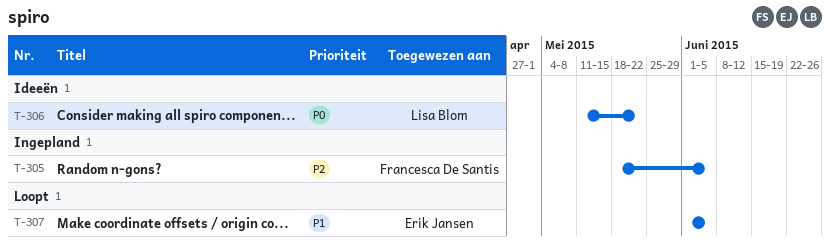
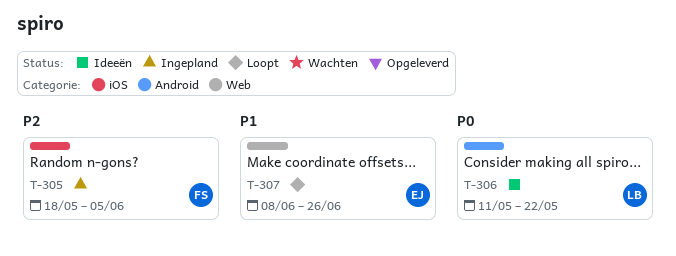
T-307, start: Jun 1 -> Jun 8
T-307, due: Jun 5 -> Jun 26

